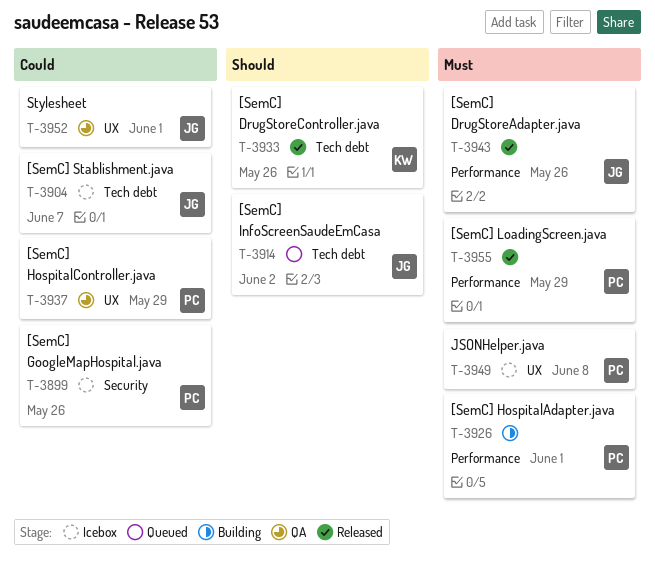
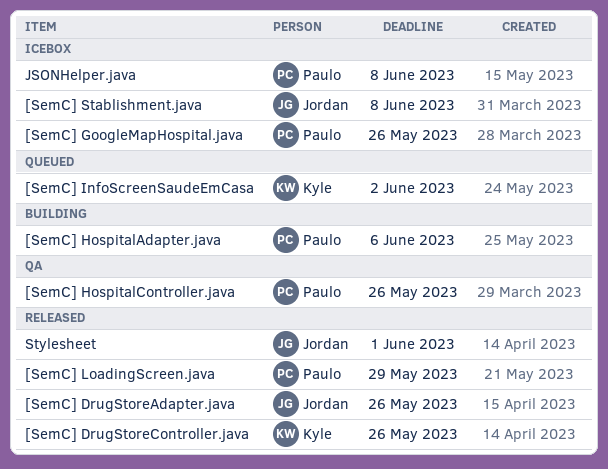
[SemC] HospitalAdapter.java, due: Jun 1 -> Jun 6
[SemC] HospitalController.java, due: May 29 -> May 26
[SemC] InfoScreenSaudeEmCasa, owner: Jordan -> Kyle
[SemC] Stablishment.java, due: Jun 7 -> Jun 8
Stylesheet, status: QA -> Released

